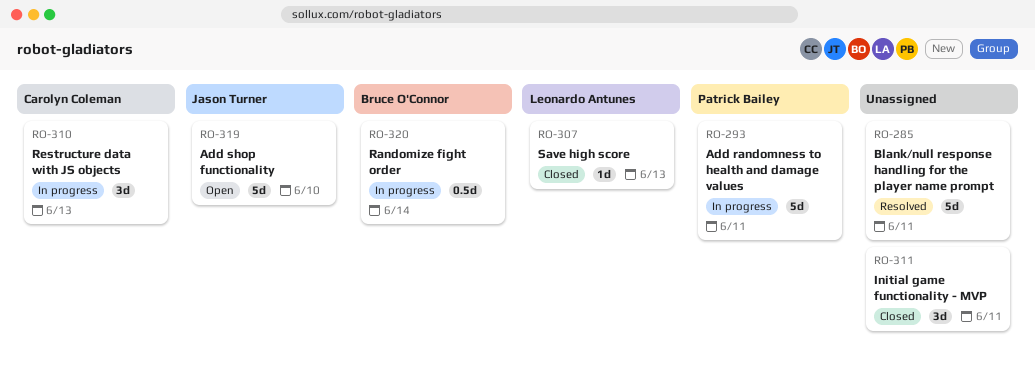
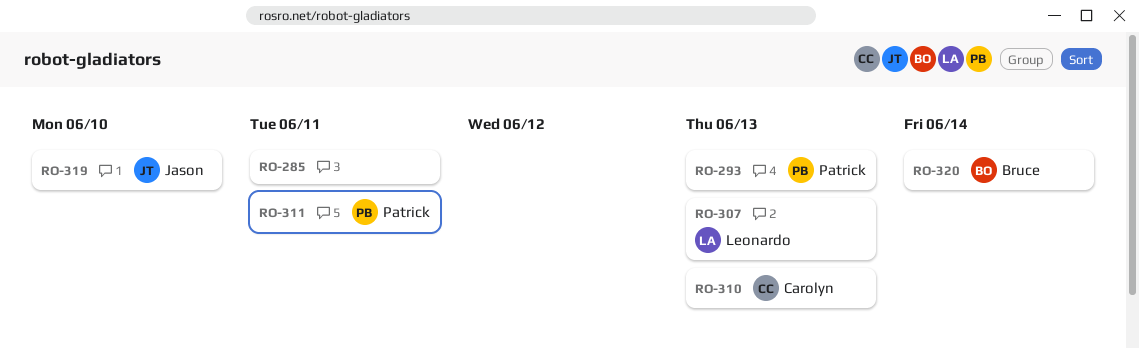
RO-293, due: Jun 11 -> Jun 13
RO-311, owner: none -> Patrick Bailey

